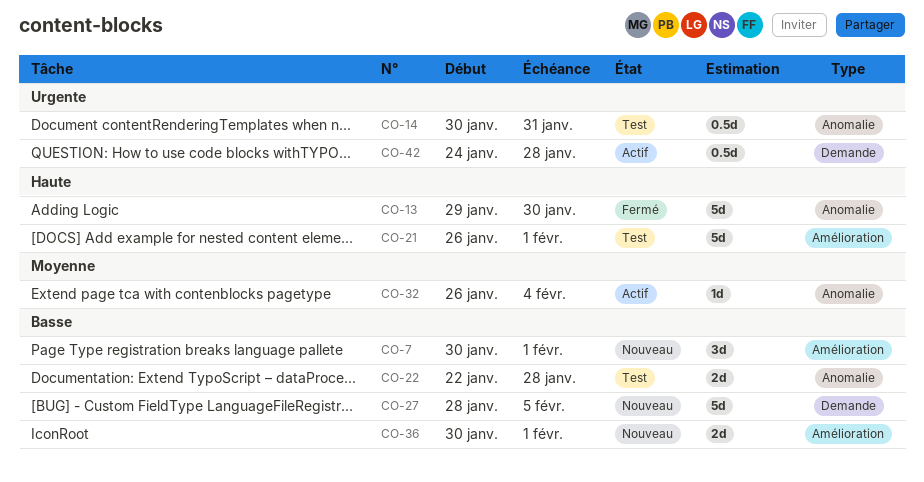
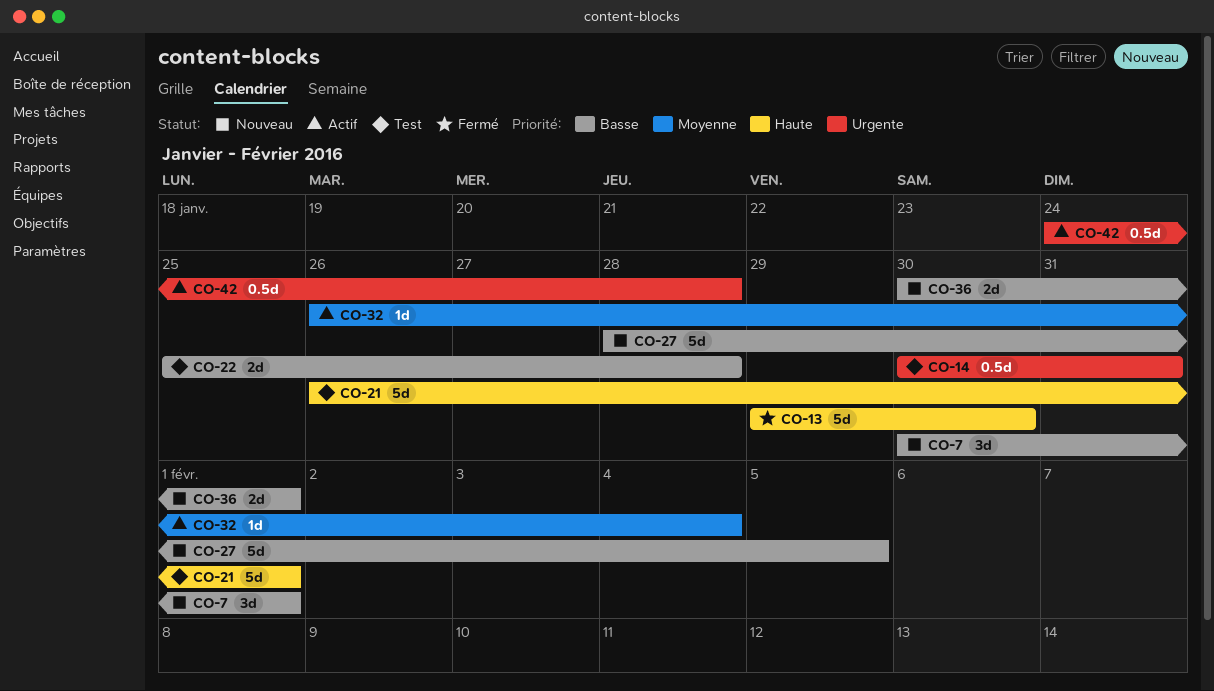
CO-22, start: Jan 22 -> Jan 25

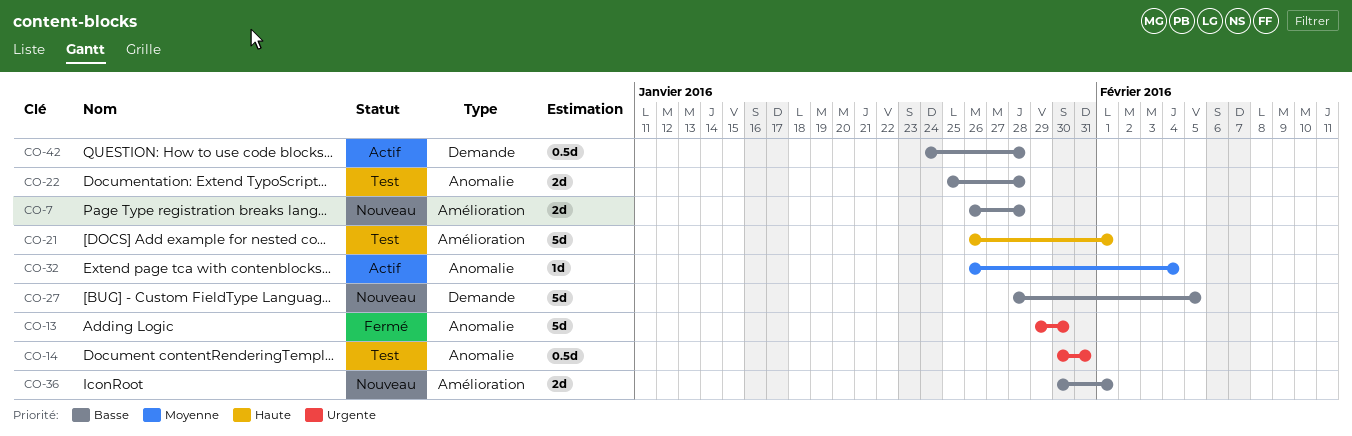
CO-7, estimate: 3d -> 2d
CO-7, start: Jan 30 -> Jan 26
CO-7, due: Feb 1 -> Jan 28
CO-13, priority: Haute -> Urgente
CO-42, priority: Urgente -> Basse

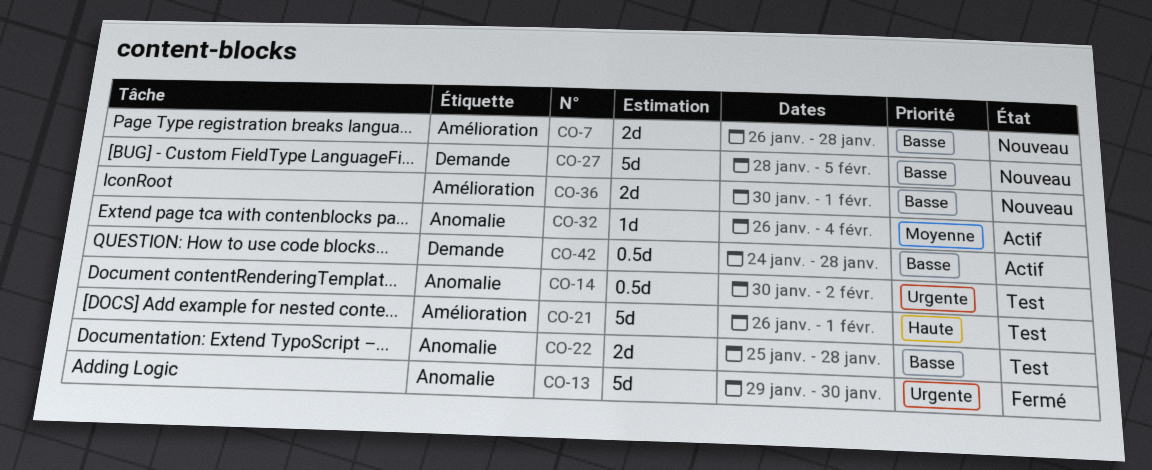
CO-14, due: Jan 31 -> Feb 2

